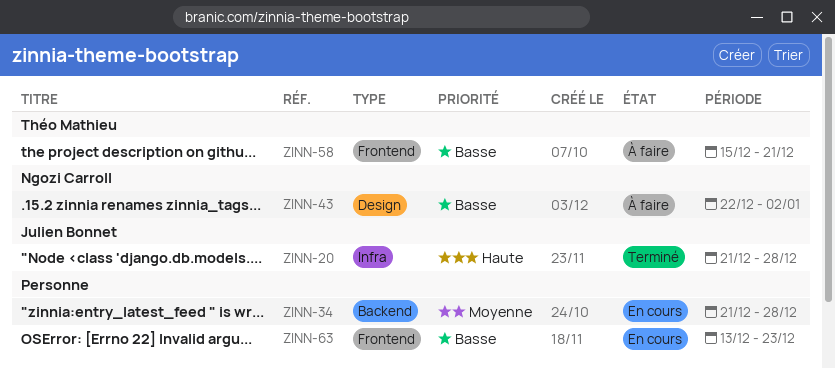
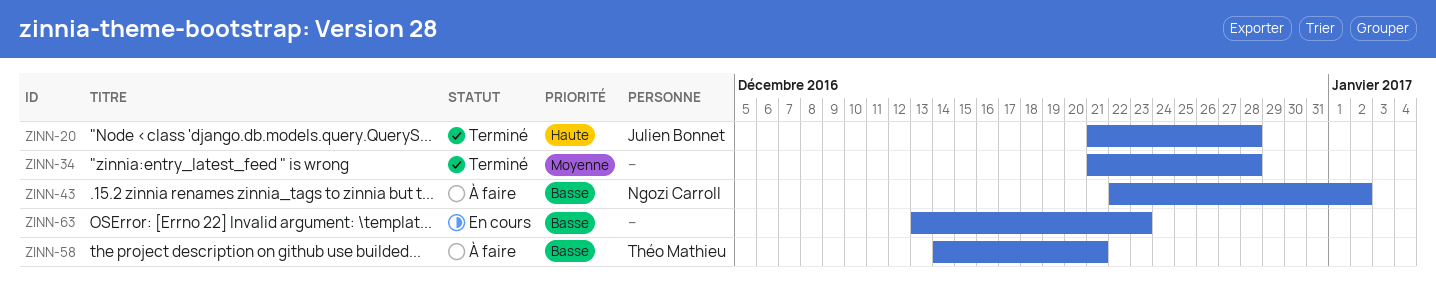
ZINN-34, status: En cours -> Terminé
ZINN-58, start: Dec 15 -> Dec 14

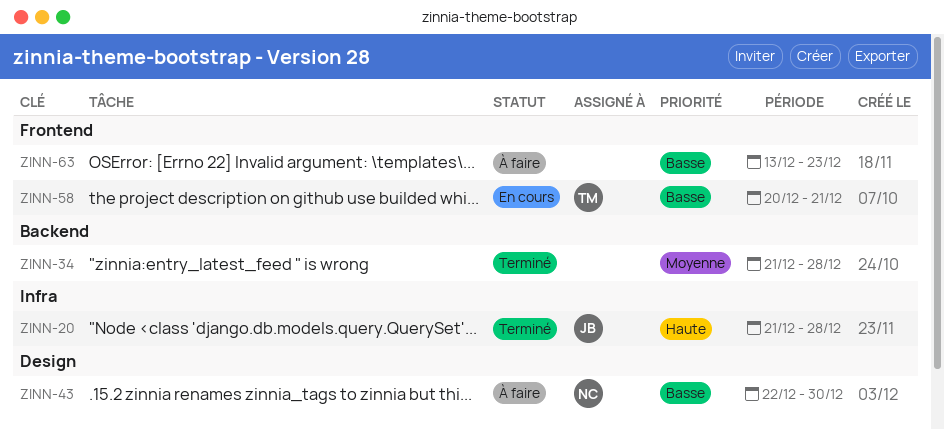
ZINN-43, due: Jan 2 -> Dec 30
ZINN-58, status: À faire -> En cours
ZINN-58, start: Dec 14 -> Dec 20
ZINN-63, status: En cours -> À faire

